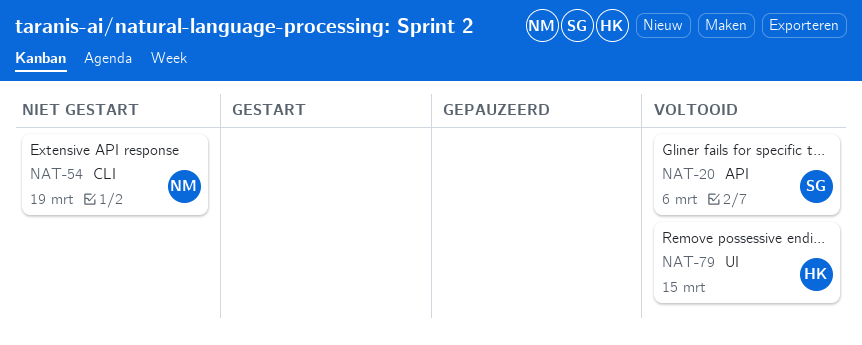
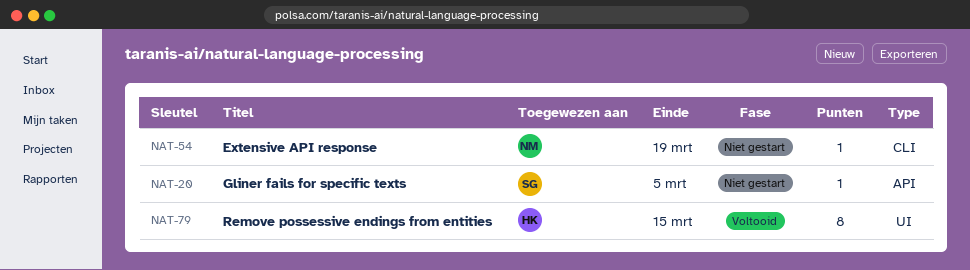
NAT-20, status: Voltooid -> Niet gestart
NAT-20, due: Mar 6 -> Mar 5

